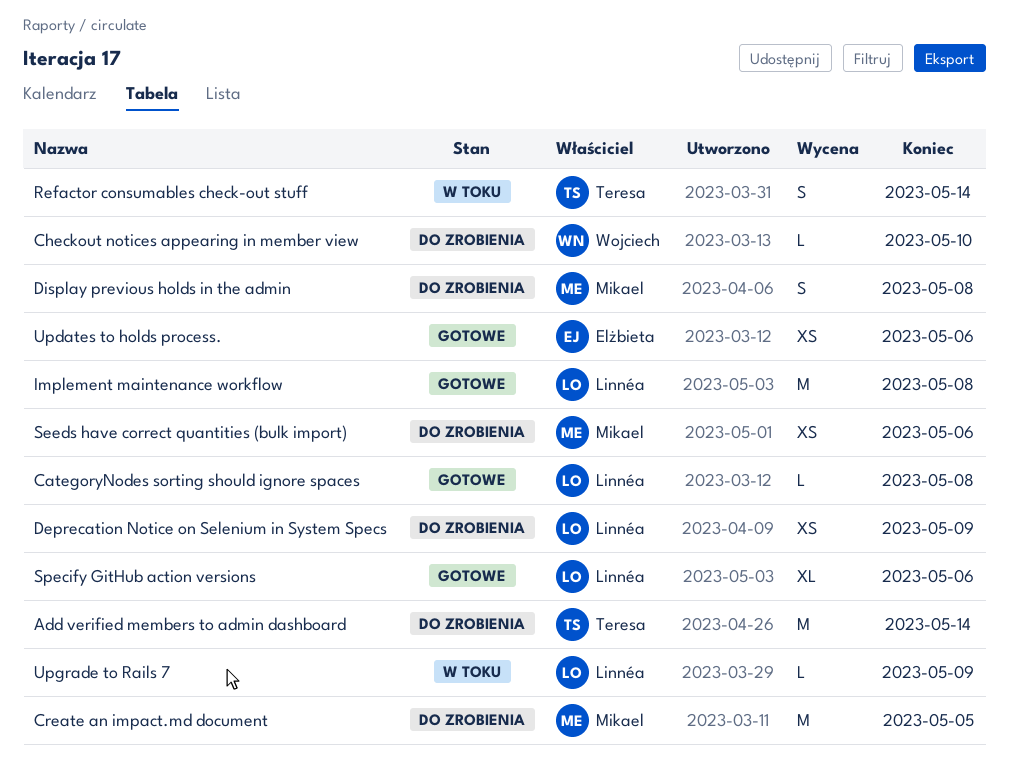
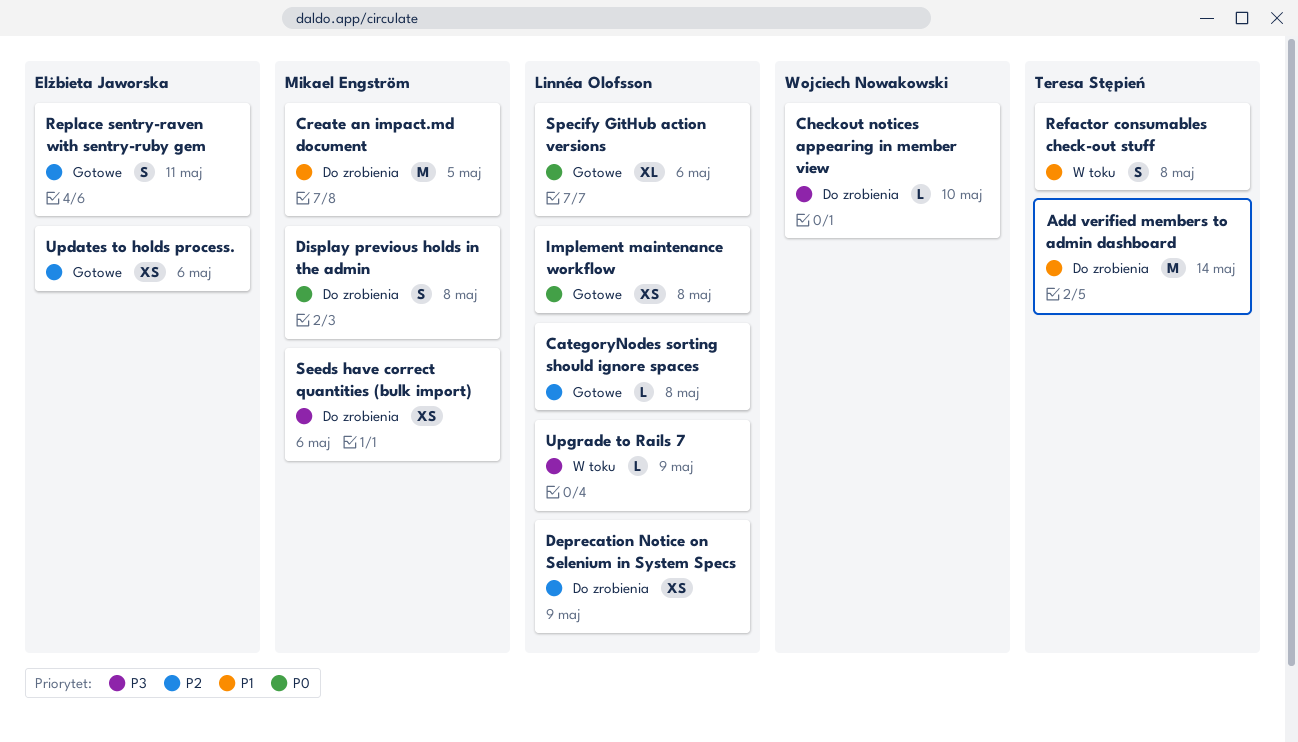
Implement maintenance workflow, estimate: M -> XS
Refactor consumables check-out stuff, due: May 14 -> May 8
Replace sentry-raven with sentry-ruby gem: none -> present

